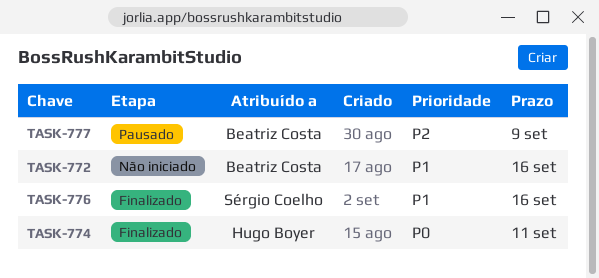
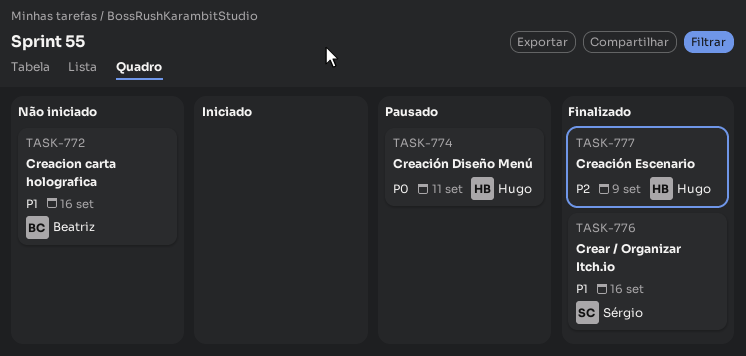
TASK-774, status: Finalizado -> Pausado
TASK-777, status: Pausado -> Finalizado
TASK-777, owner: Beatriz Costa -> Hugo Boyer

